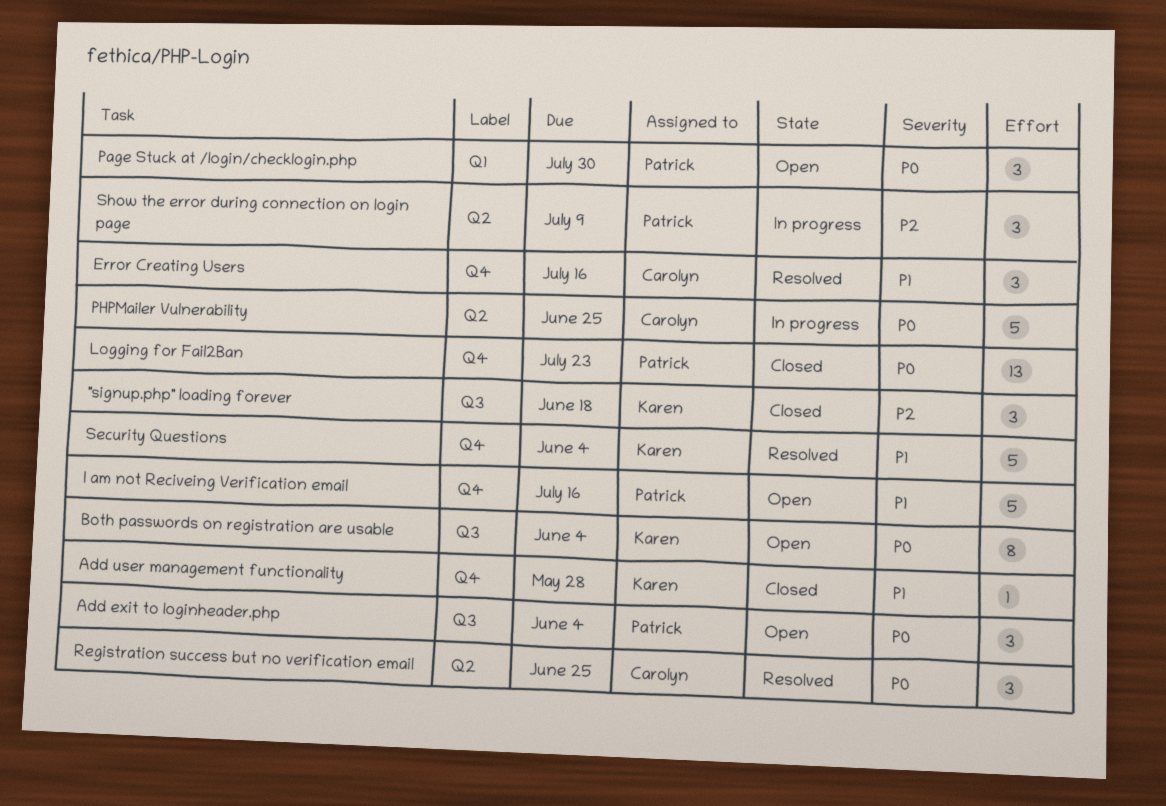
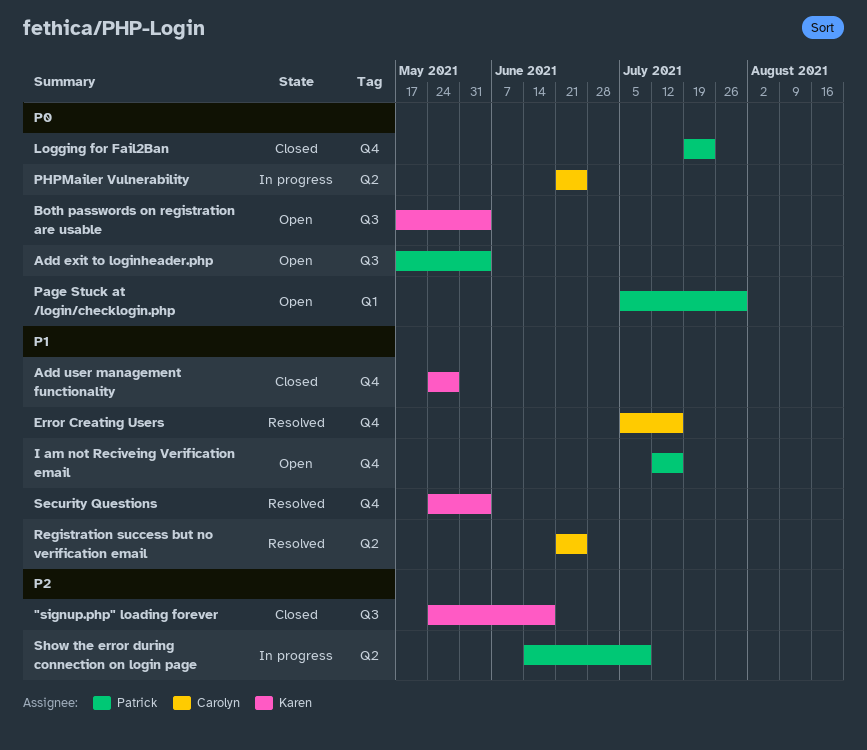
Registration success but no verification email, priority: P0 -> P1

